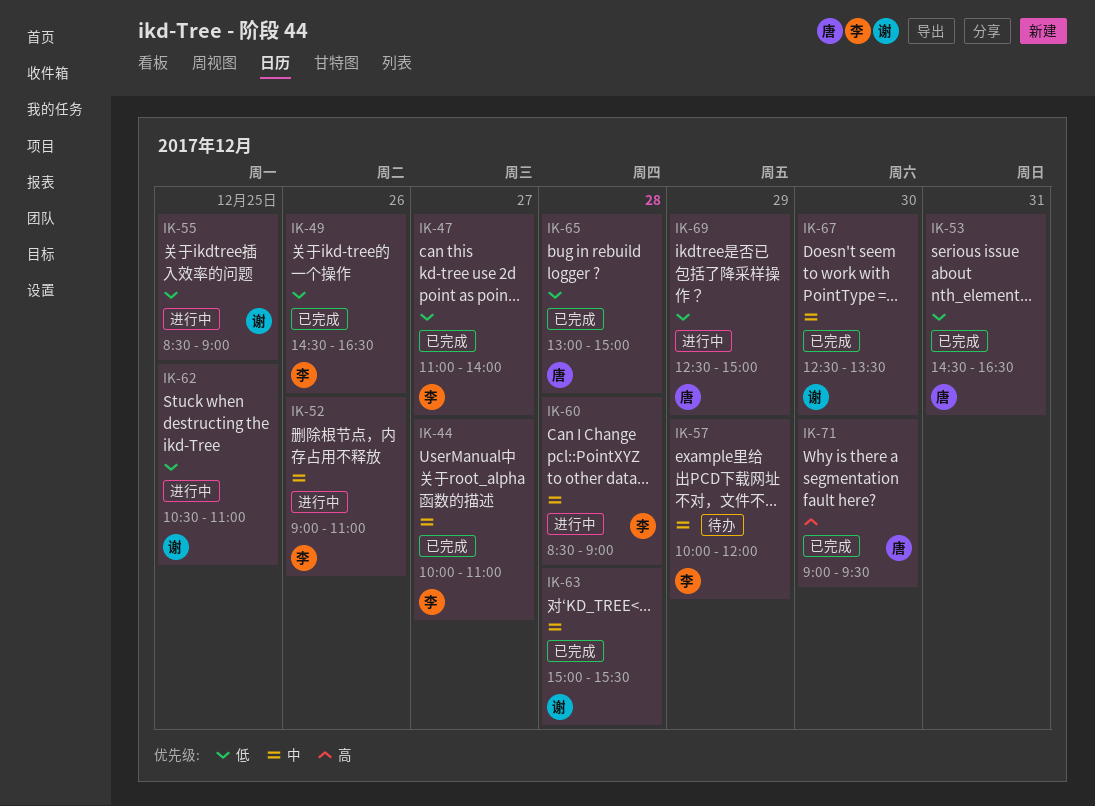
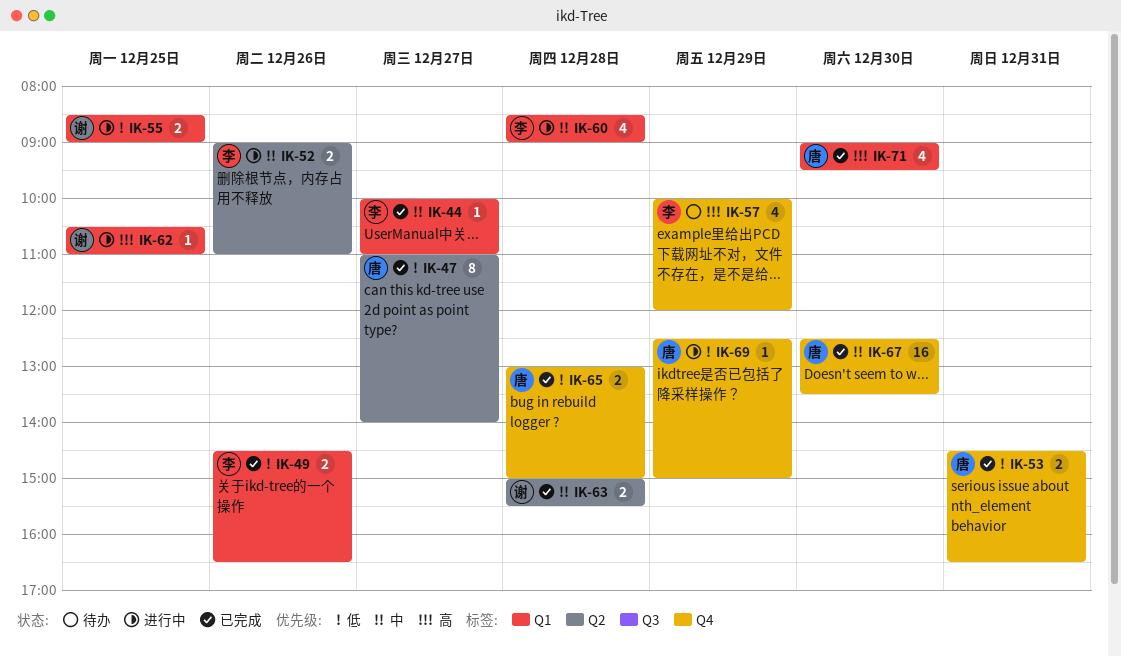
IK-47, owner: 李 -> 唐
IK-57, priority: 中 -> 高
IK-62, priority: 低 -> 高
IK-67, owner: 谢 -> 唐

